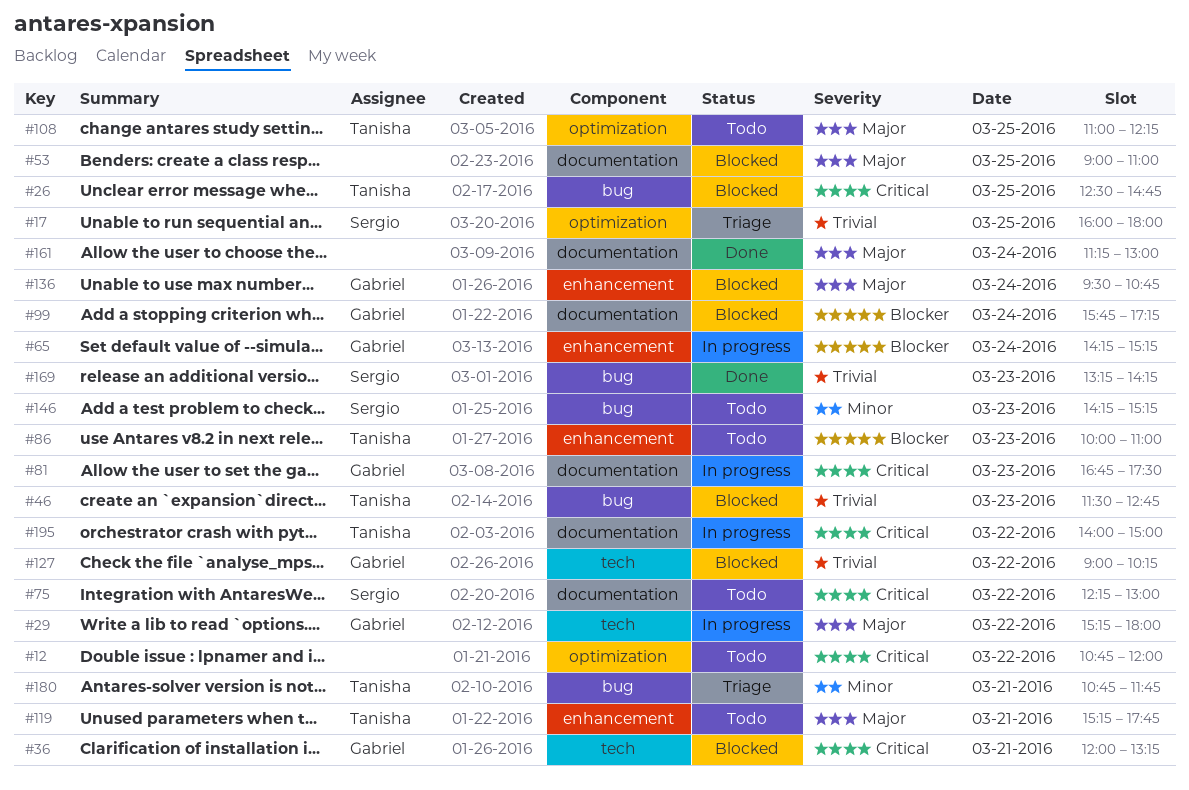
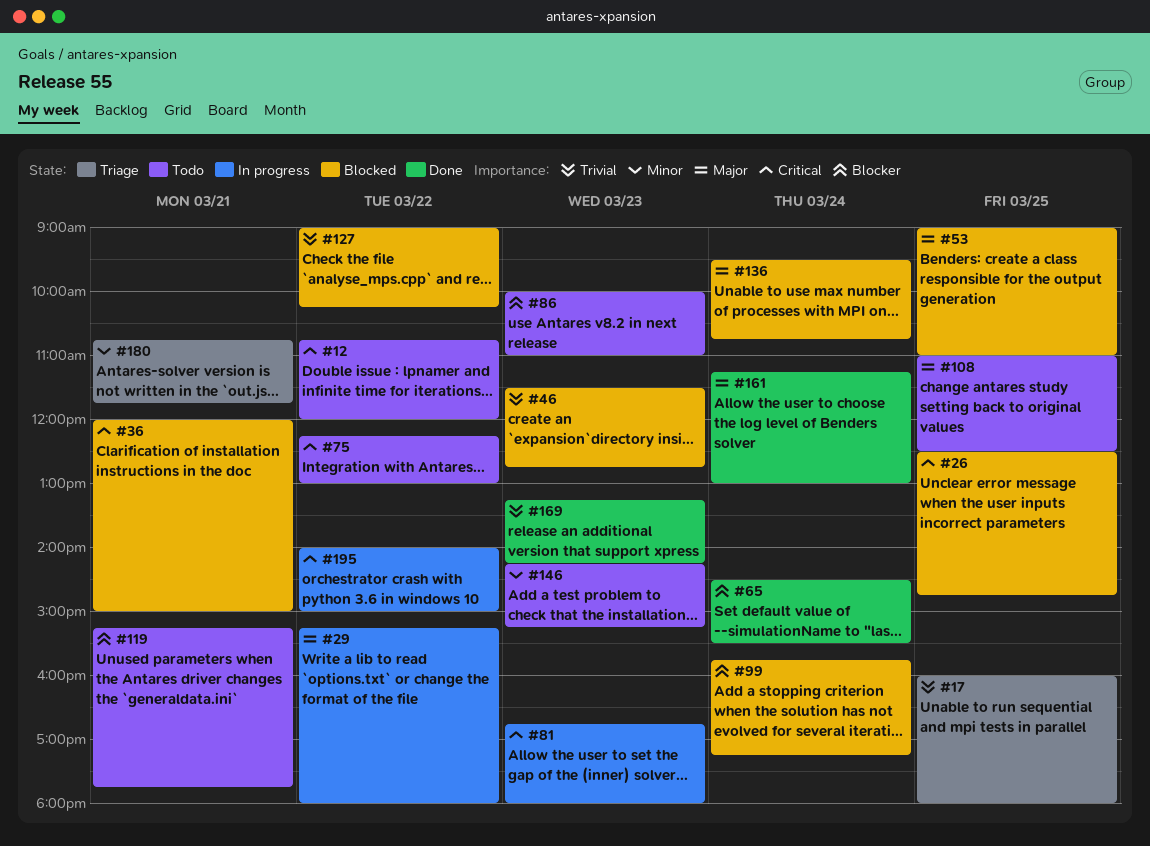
#36, ends: 13:15 -> 15:00
#65, status: In progress -> Done
#65, begins: 14:15 -> 14:30
#65, ends: 15:15 -> 15:30
#81, ends: 17:30 -> 18:00
#108, ends: 12:15 -> 12:30
#119, priority: Major -> Blocker

